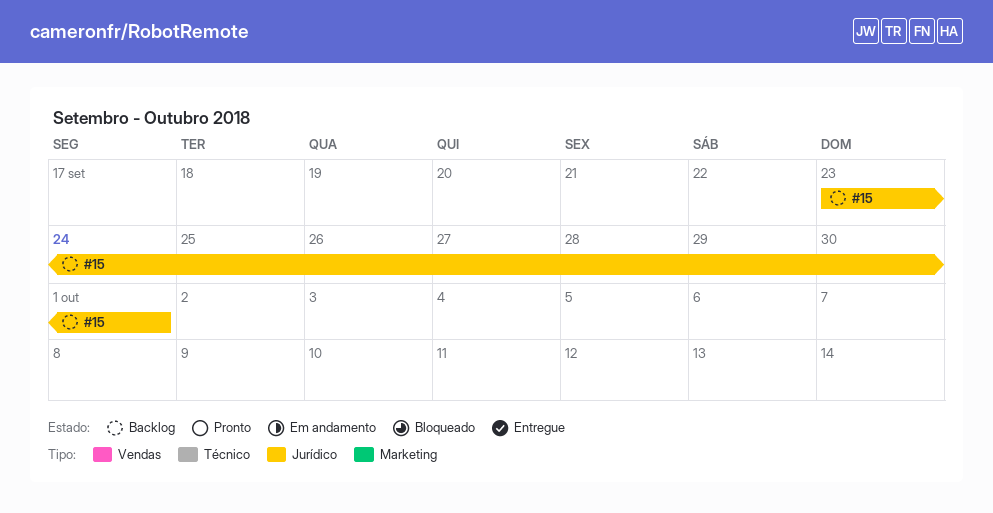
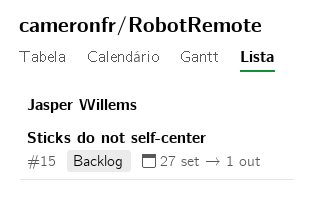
#15, start: Sep 23 -> Sep 27

